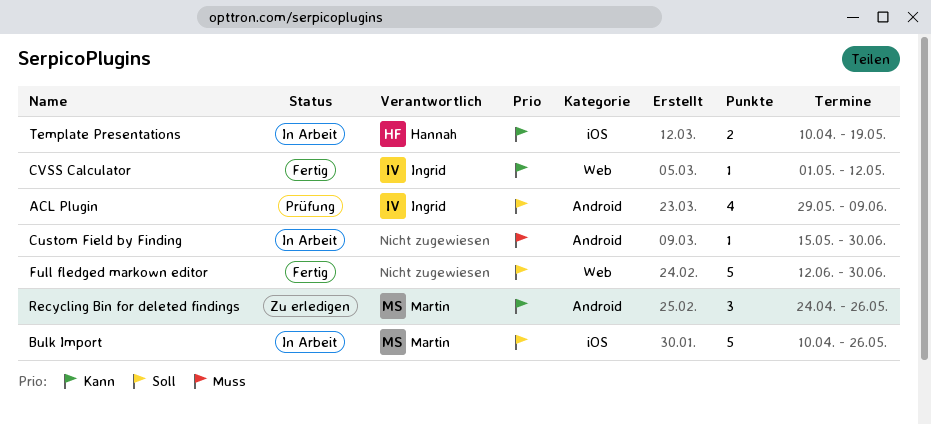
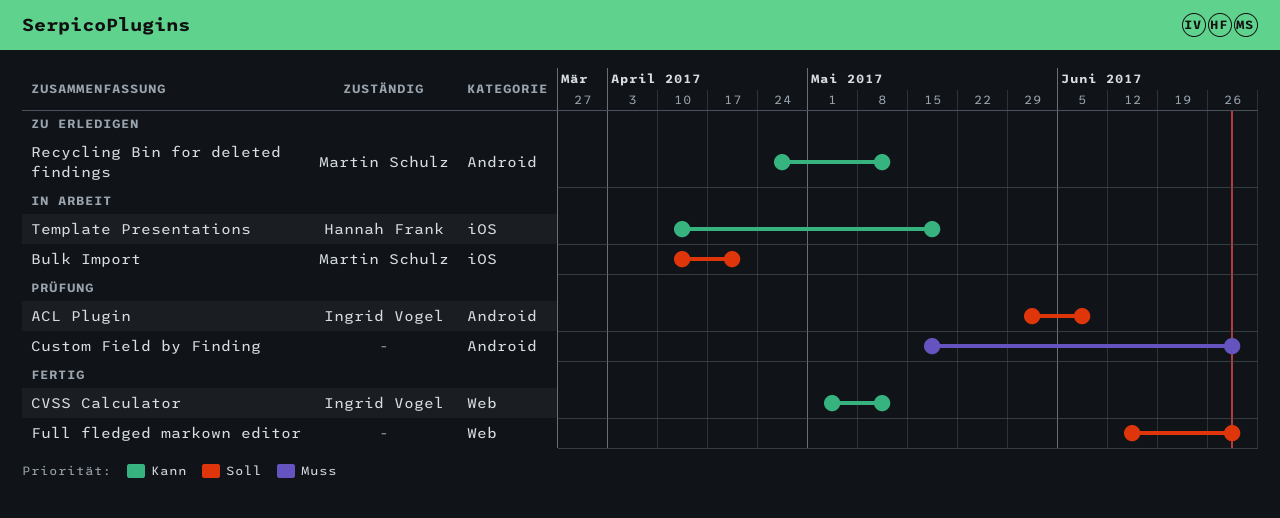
Bulk Import, due: May 26 -> Apr 21
Custom Field by Finding, status: In Arbeit -> Prüfung
Recycling Bin for deleted findings, due: May 26 -> May 12

